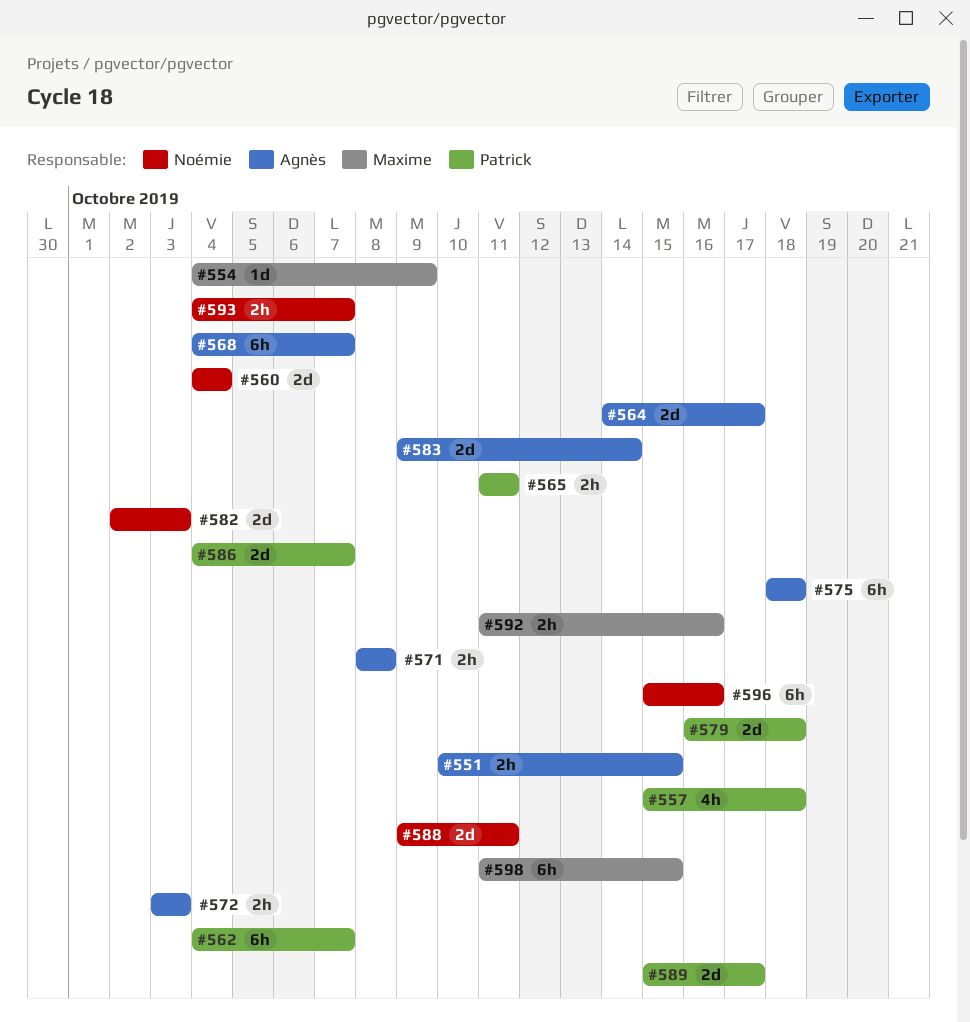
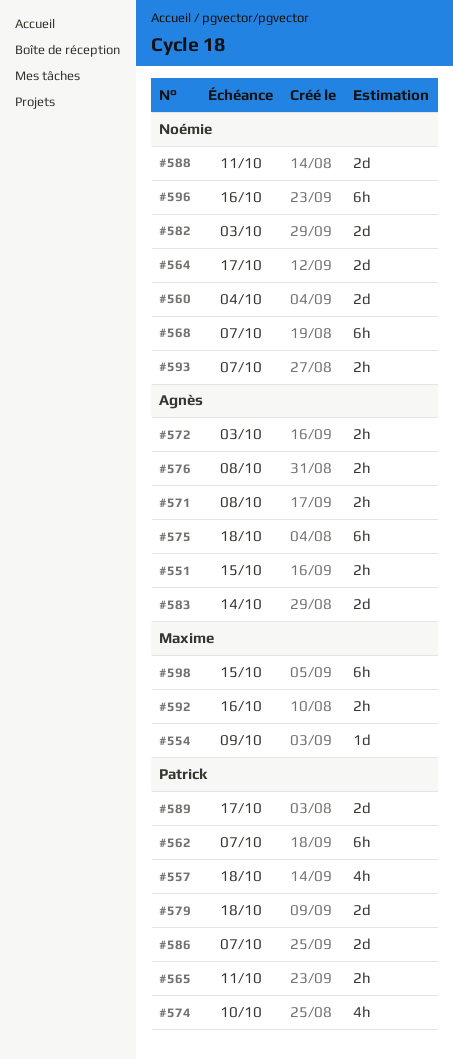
#564, owner: Agnès -> Noémie
#568, owner: Agnès -> Noémie
#574: none -> present
#576: none -> present

